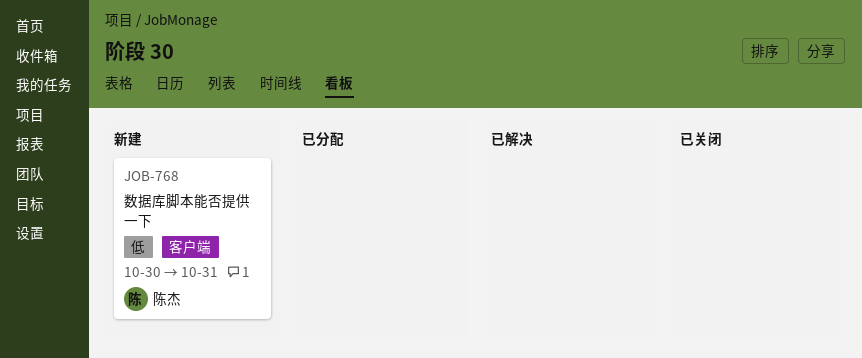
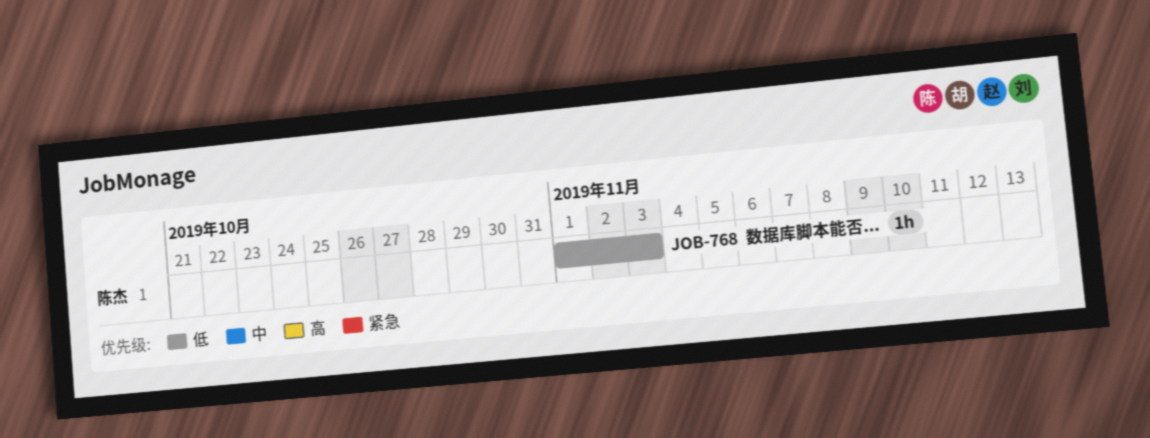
JOB-768, start: Oct 30 -> Nov 1
JOB-768, due: Oct 31 -> Nov 3

